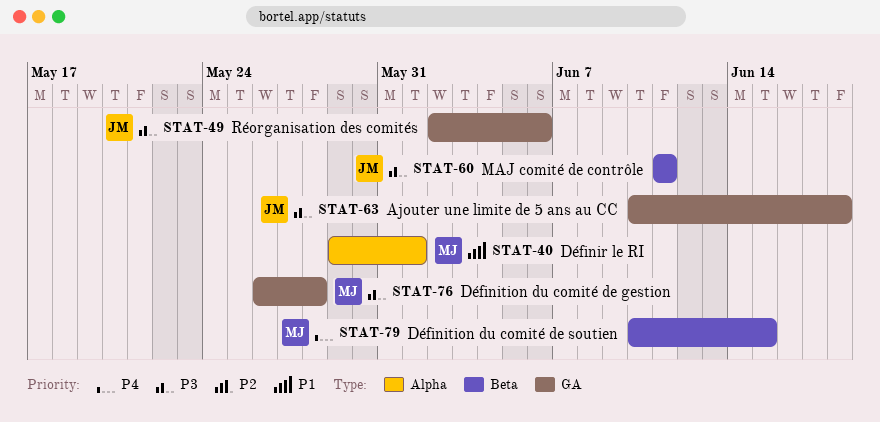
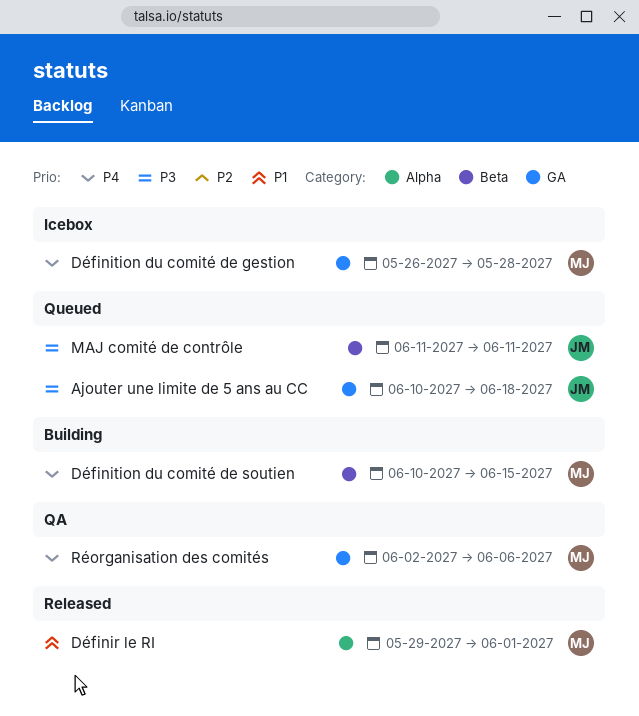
Définition du comité de gestion, priority: P3 -> P4
Réorganisation des comités, owner: JM -> MJ
Réorganisation des comités, priority: P3 -> P4

